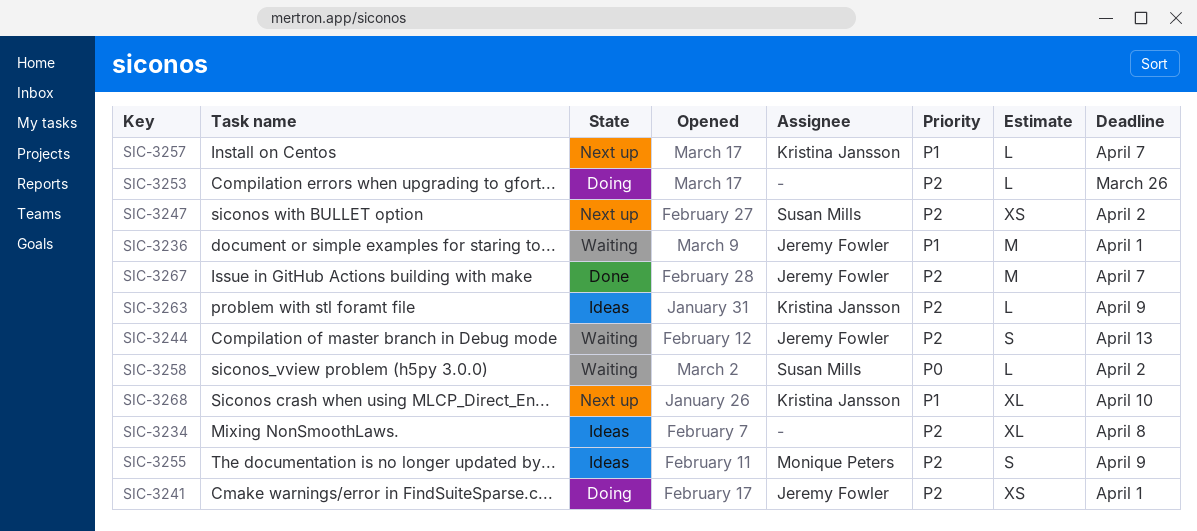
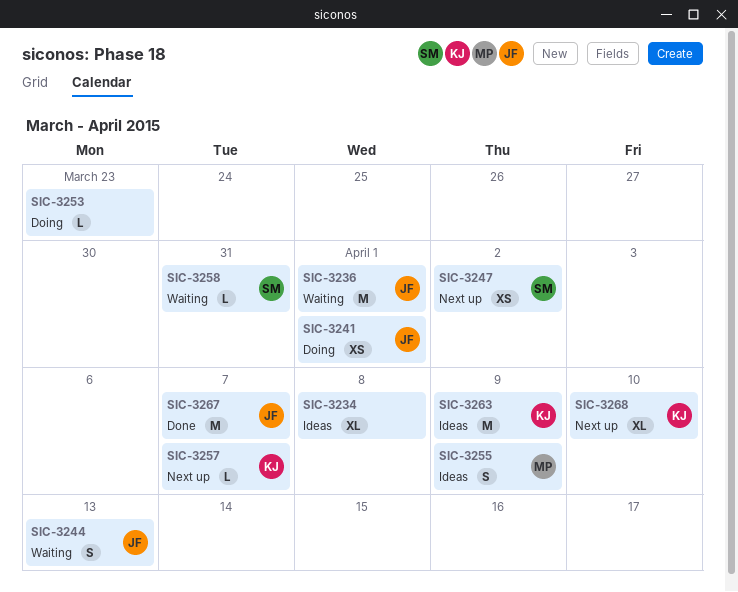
SIC-3253, due: Mar 26 -> Mar 23
SIC-3258, due: Apr 2 -> Mar 31
SIC-3263, estimate: L -> M

